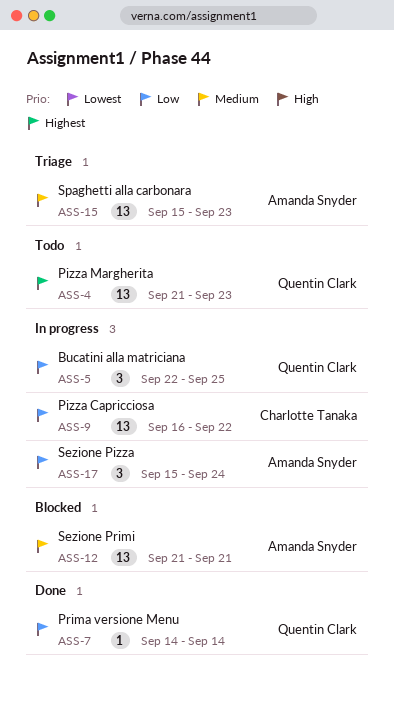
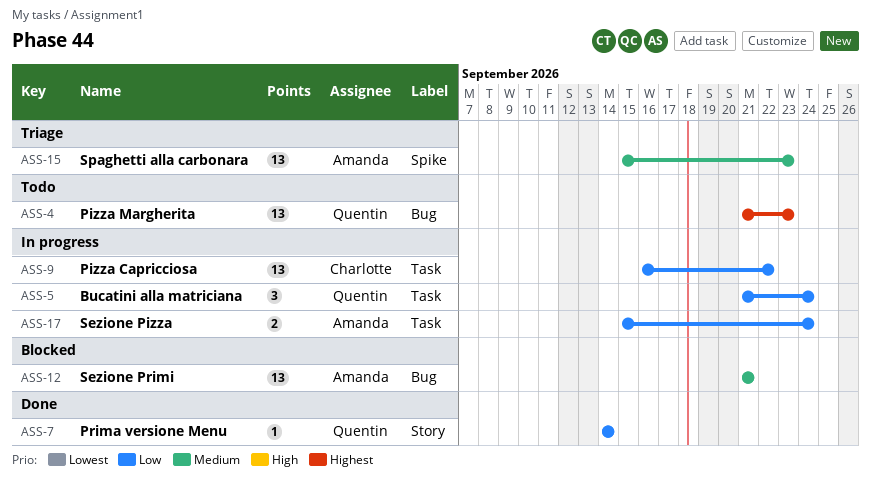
ASS-5, start: Sep 22 -> Sep 21
ASS-5, due: Sep 25 -> Sep 24
ASS-17, estimate: 3 -> 2

